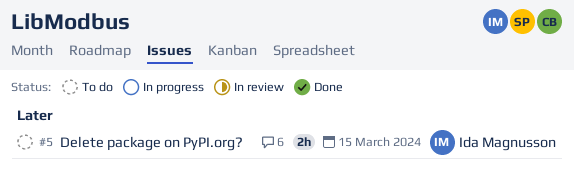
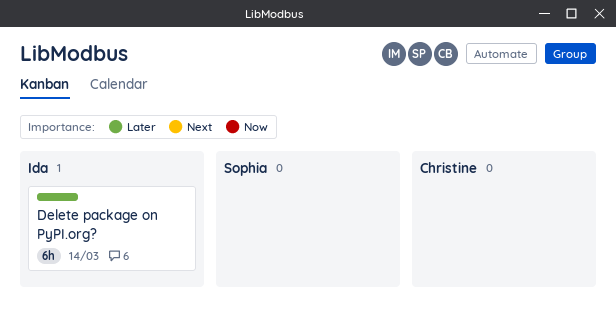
Delete package on PyPI.org?, estimate: 2h -> 6h
Delete package on PyPI.org?, due: Mar 15 -> Mar 14

